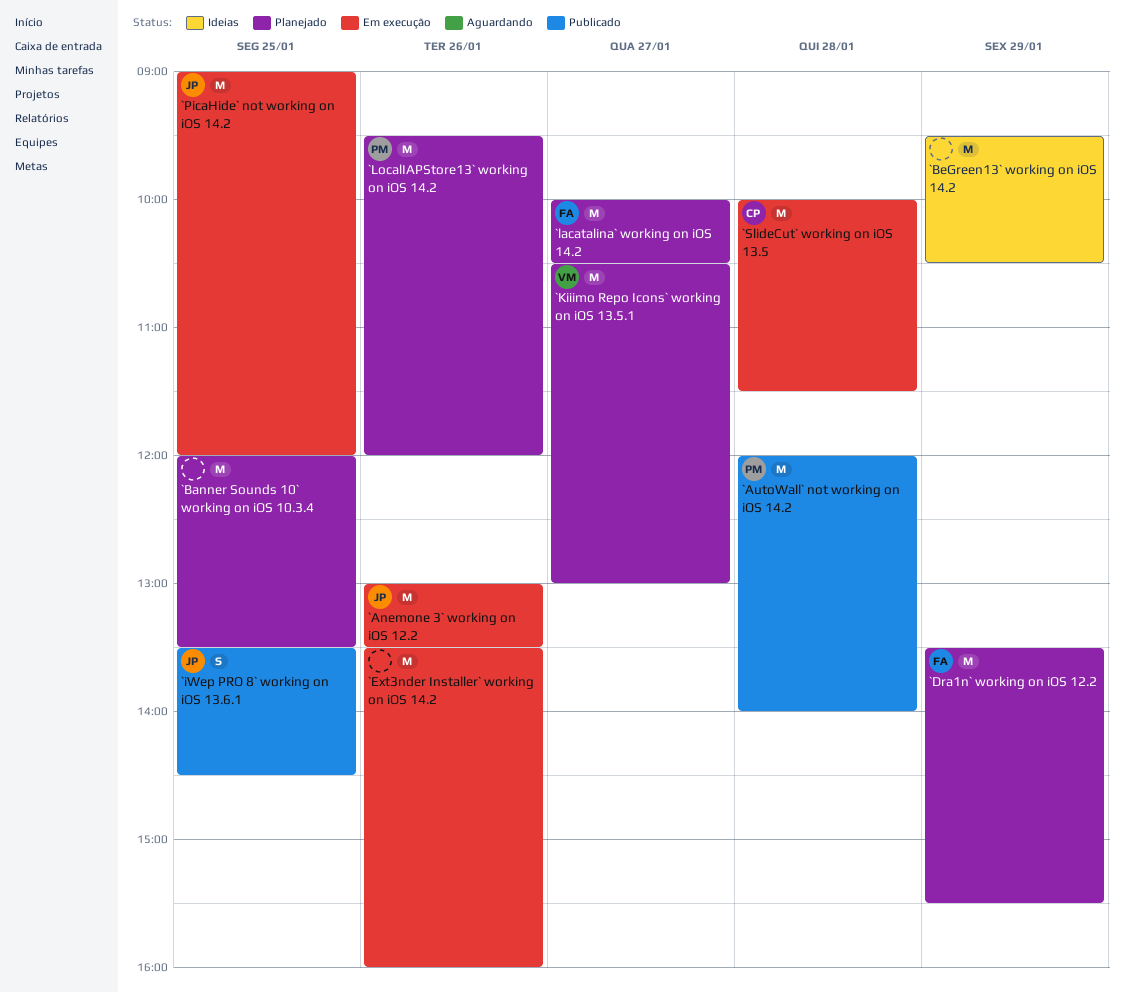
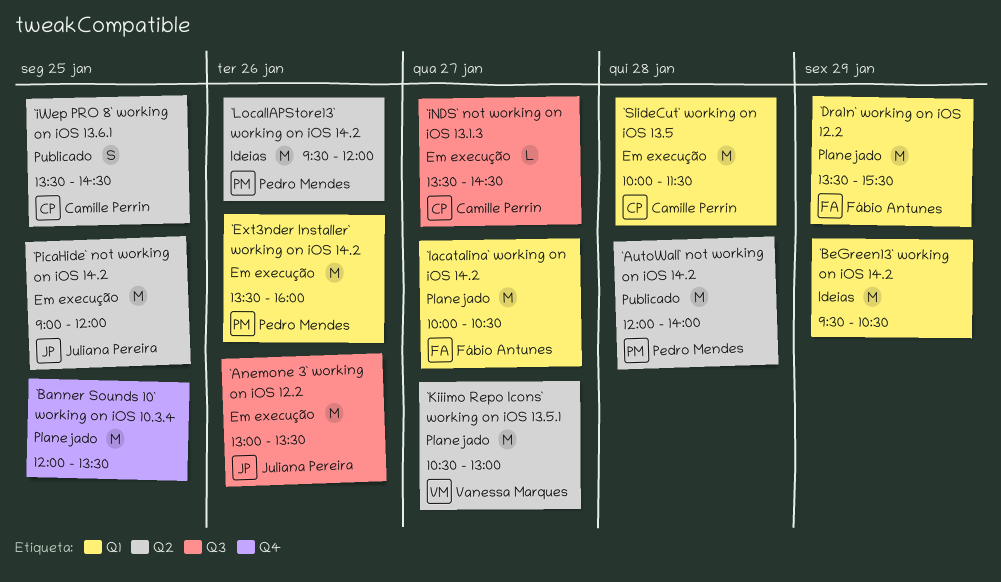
`Ext3nder Installer` working on iOS 14.2, owner: none -> Pedro Mendes
`iNDS` not working on iOS 13.1.3: none -> present
`iWep PRO 8` working on iOS 13.6.1, owner: Juliana Pereira -> Camille Perrin
`LocalIAPStore13` working on iOS 14.2, status: Planejado -> Ideias

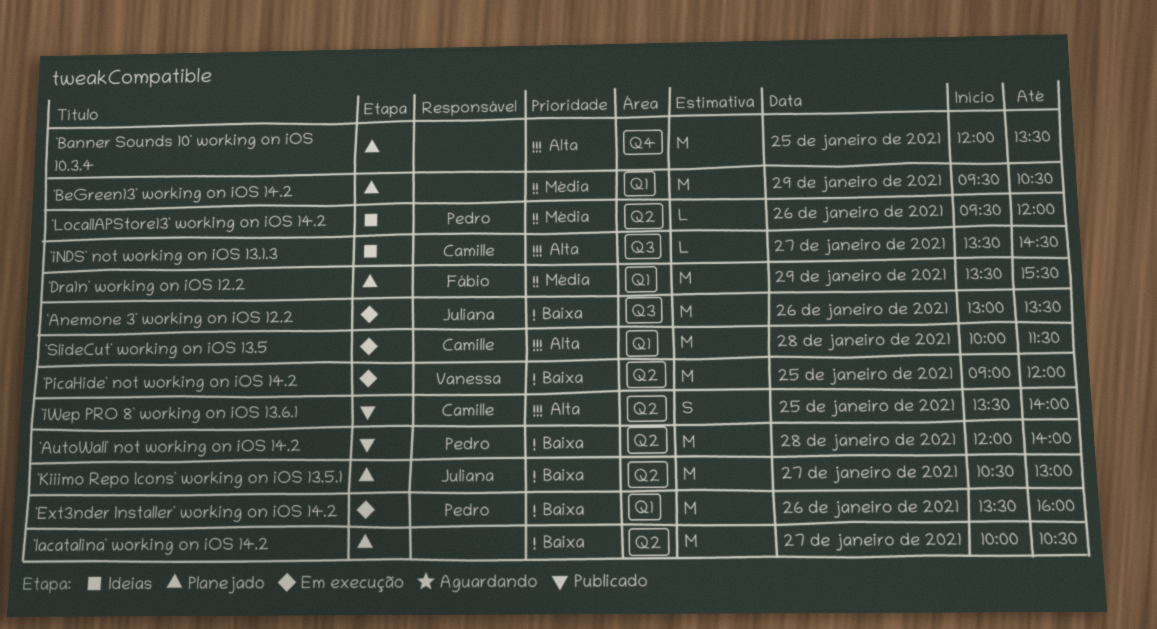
`BeGreen13` working on iOS 14.2, status: Ideias -> Planejado
`iNDS` not working on iOS 13.1.3, status: Em execução -> Ideias
`iWep PRO 8` working on iOS 13.6.1, ends: 14:30 -> 14:00
`Kiiimo Repo Icons` working on iOS 13.5.1, owner: Vanessa Marques -> Juliana Pereira
`lacatalina` working on iOS 14.2, owner: Fábio Antunes -> none
`lacatalina` working on iOS 14.2, label: Q1 -> Q2
`LocalIAPStore13` working on iOS 14.2, estimate: M -> L
`PicaHide` not working on iOS 14.2, owner: Juliana Pereira -> Vanessa Marques

